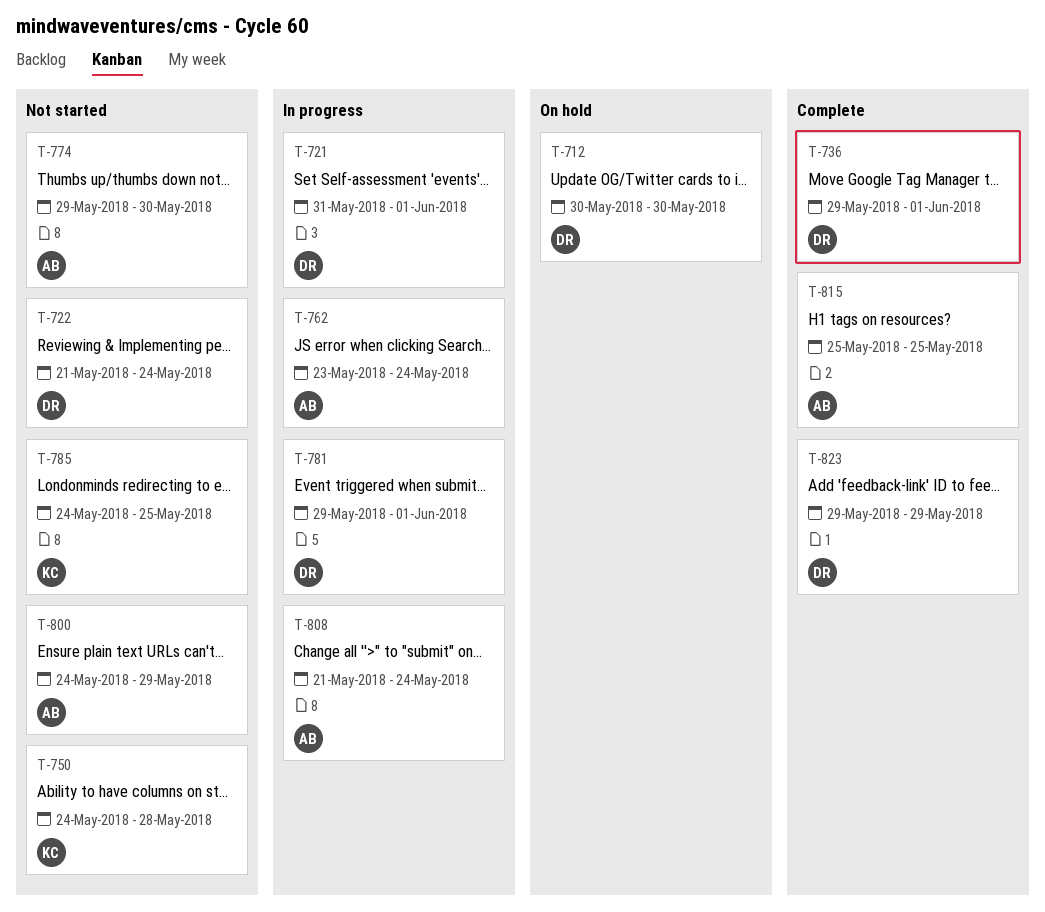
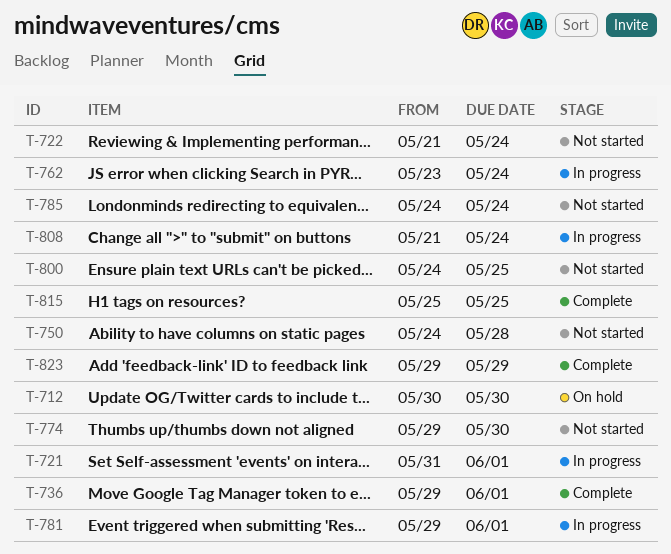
T-785, due: May 25 -> May 24
T-800, due: May 29 -> May 25

